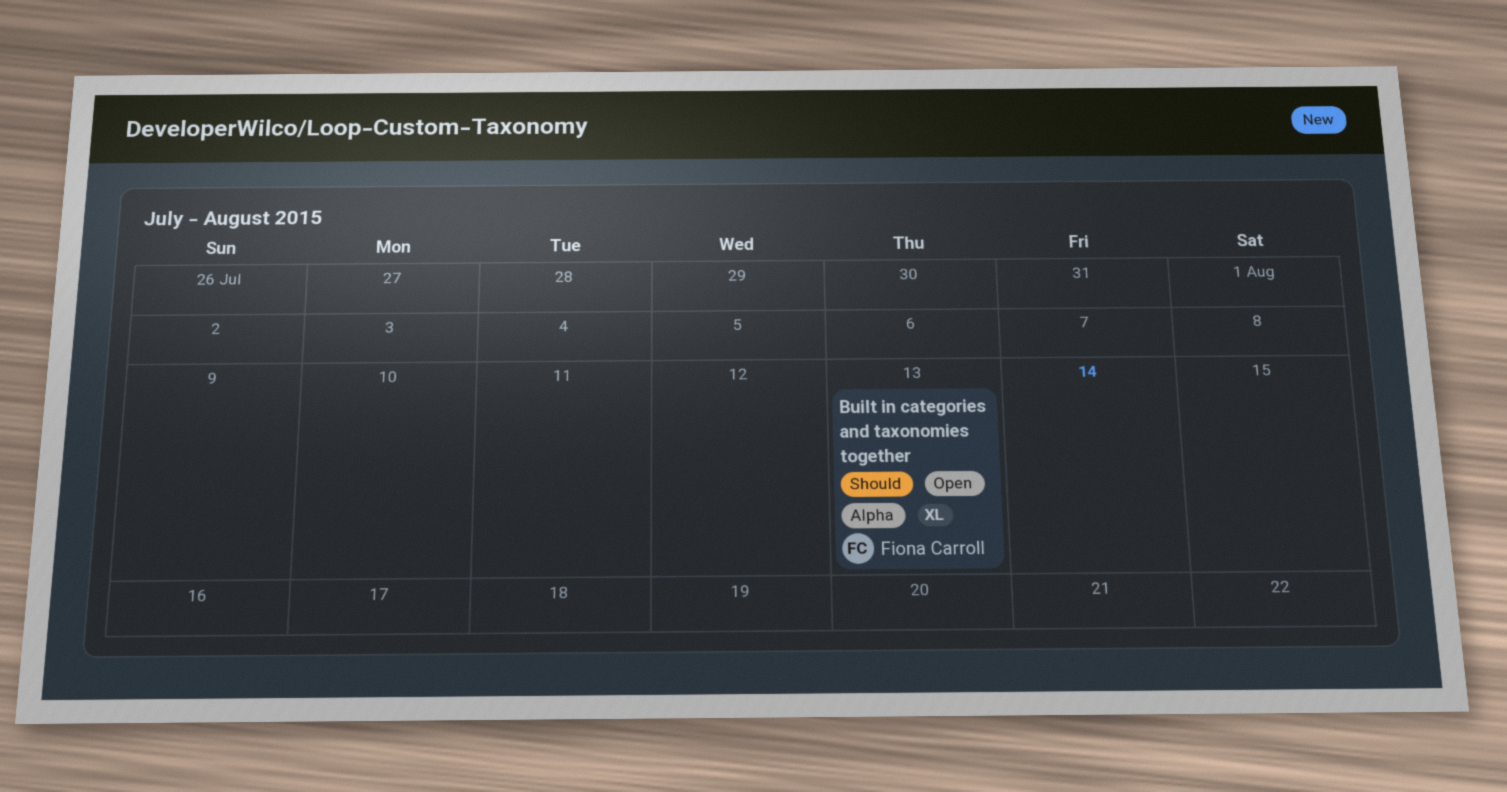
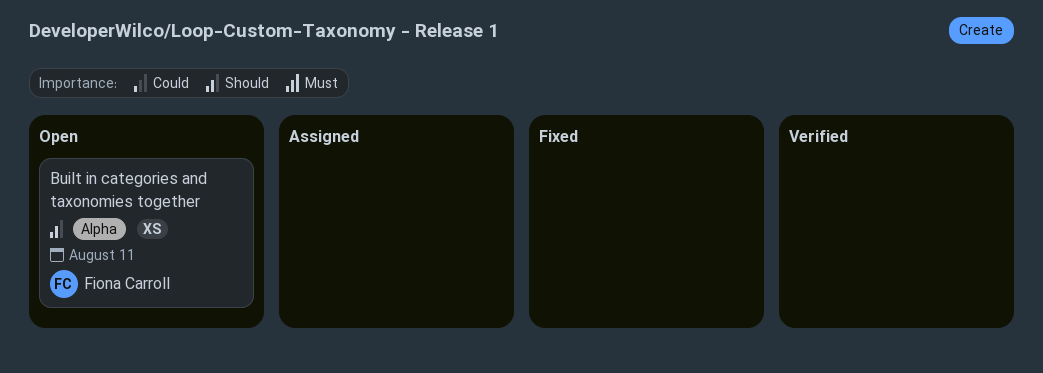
Built in categories and taxonomies together, estimate: XL -> XS
Built in categories and taxonomies together, due: Aug 13 -> Aug 11

